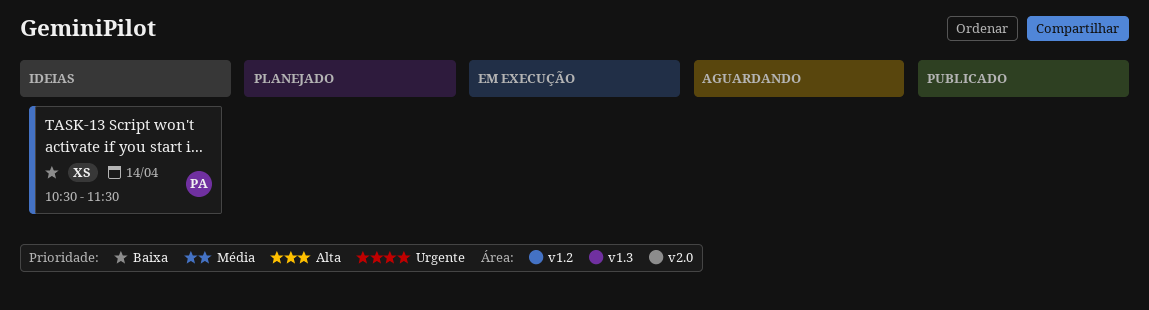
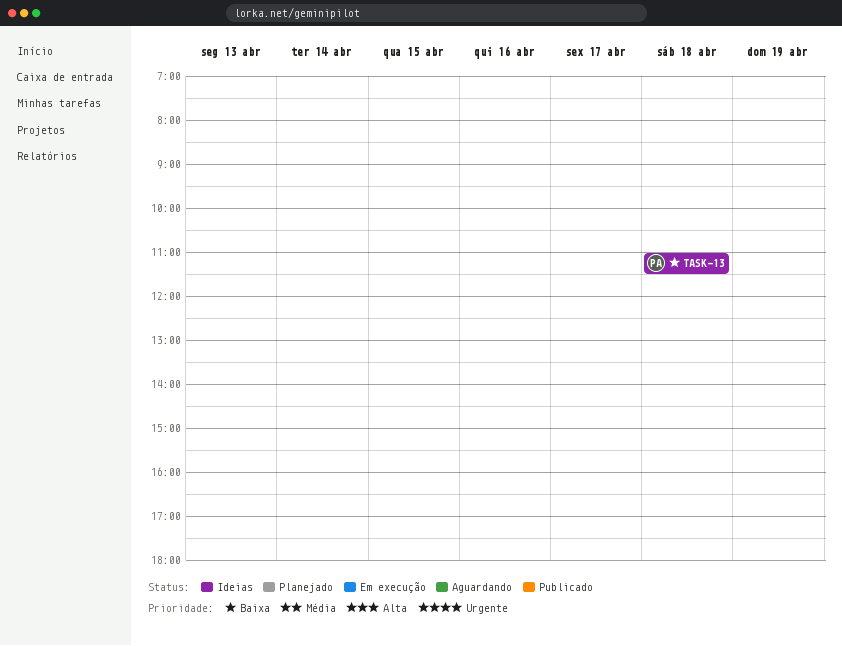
TASK-13, day: Apr 14 -> Apr 18
TASK-13, begins: 10:30 -> 11:00

